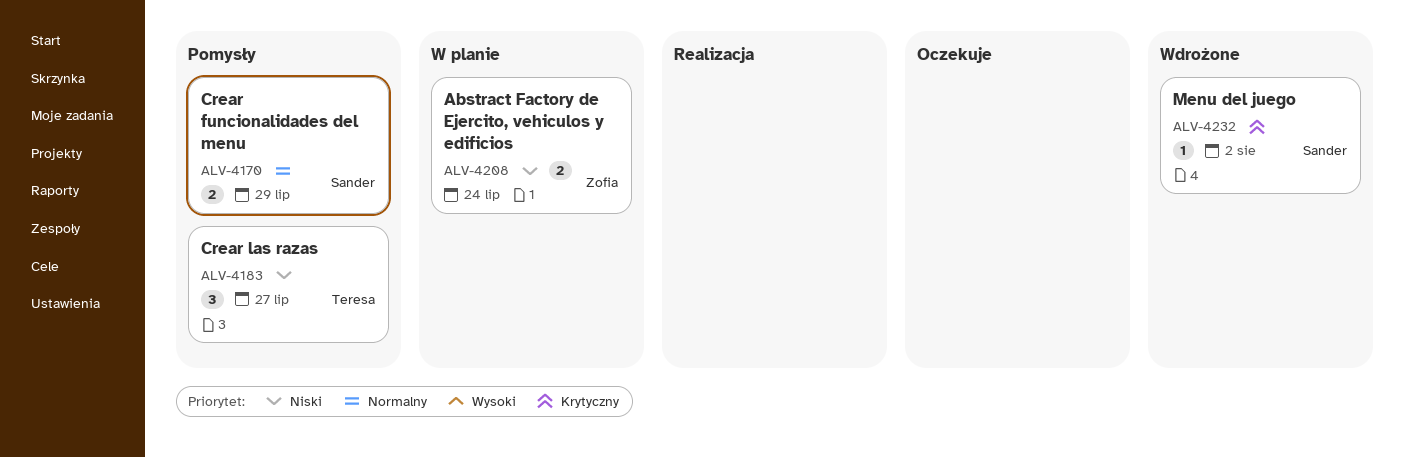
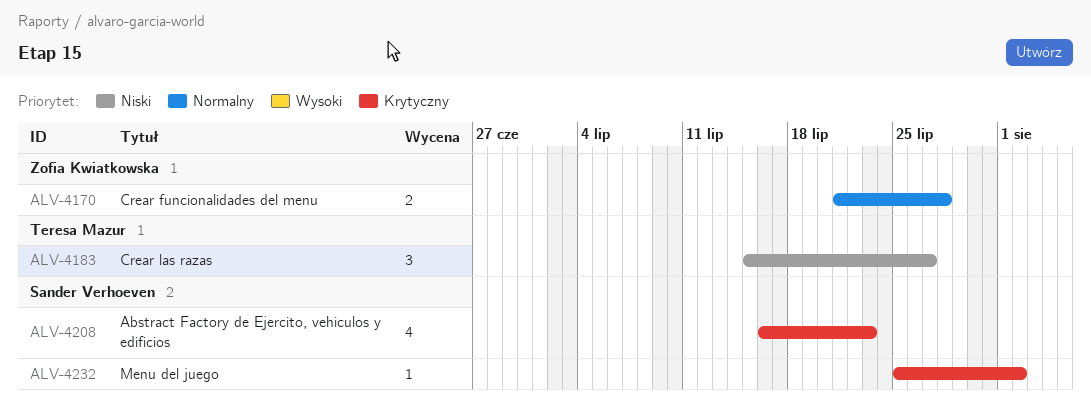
ALV-4170, owner: Sander Verhoeven -> Zofia Kwiatkowska
ALV-4170, due: Jul 29 -> Jul 28
ALV-4208, owner: Zofia Kwiatkowska -> Sander Verhoeven
ALV-4208, priority: Niski -> Krytyczny
ALV-4208, estimate: 2 -> 4
ALV-4208, due: Jul 24 -> Jul 23

